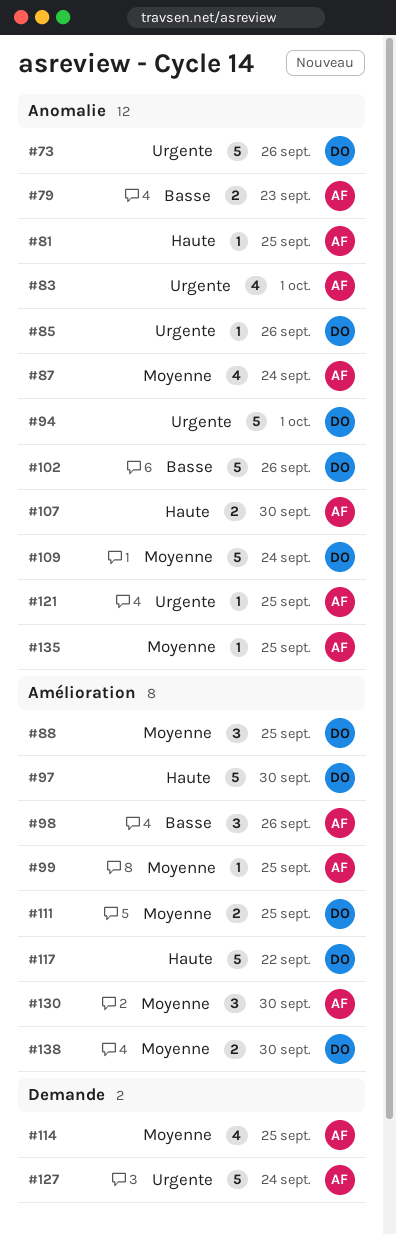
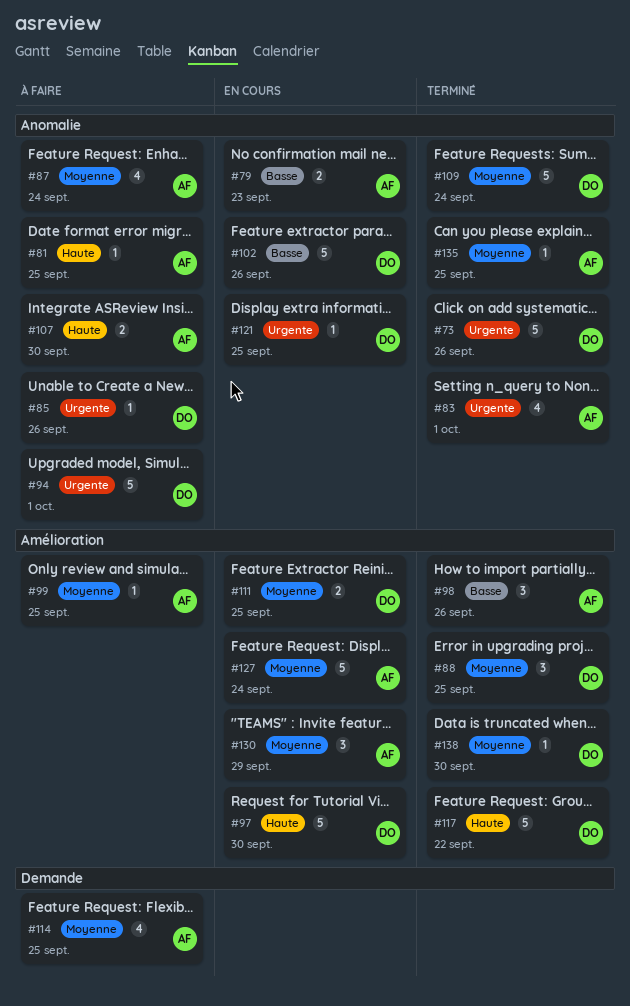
#121, owner: AF -> DO
#127, priority: Urgente -> Moyenne
#127, label: Demande -> Amélioration
#130, due: Sep 30 -> Sep 29
#138, estimate: 2 -> 1

